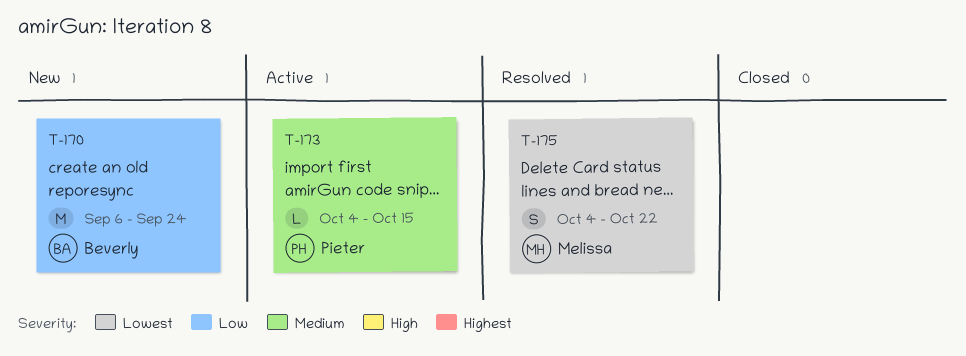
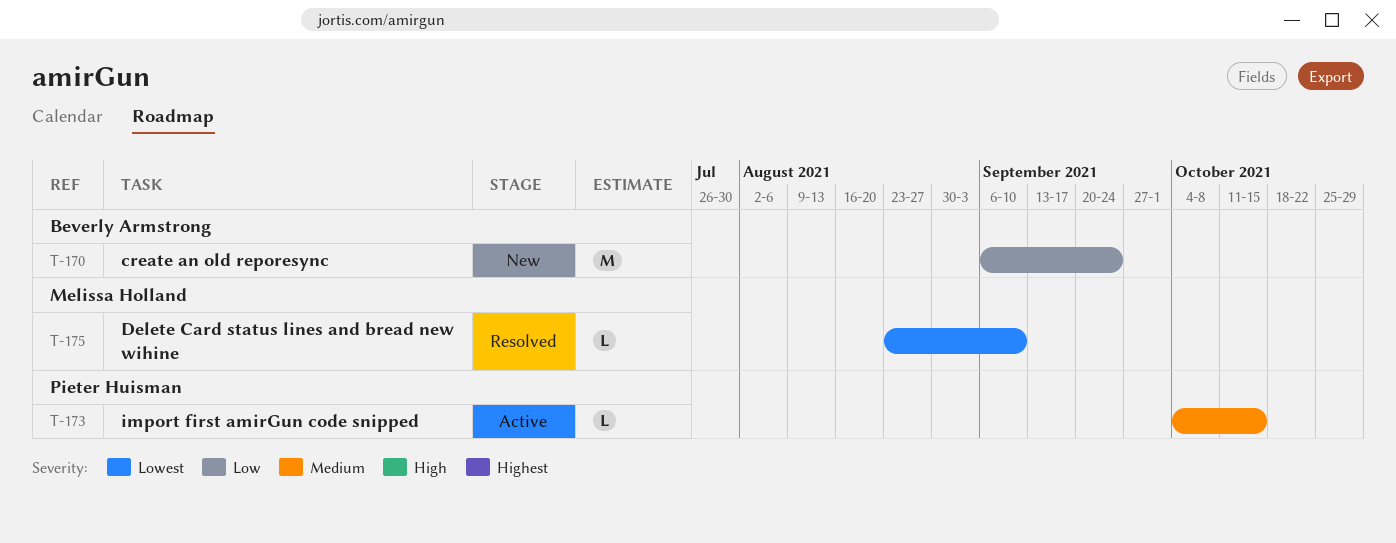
T-175, estimate: S -> L
T-175, start: Oct 4 -> Aug 23
T-175, due: Oct 22 -> Sep 10

